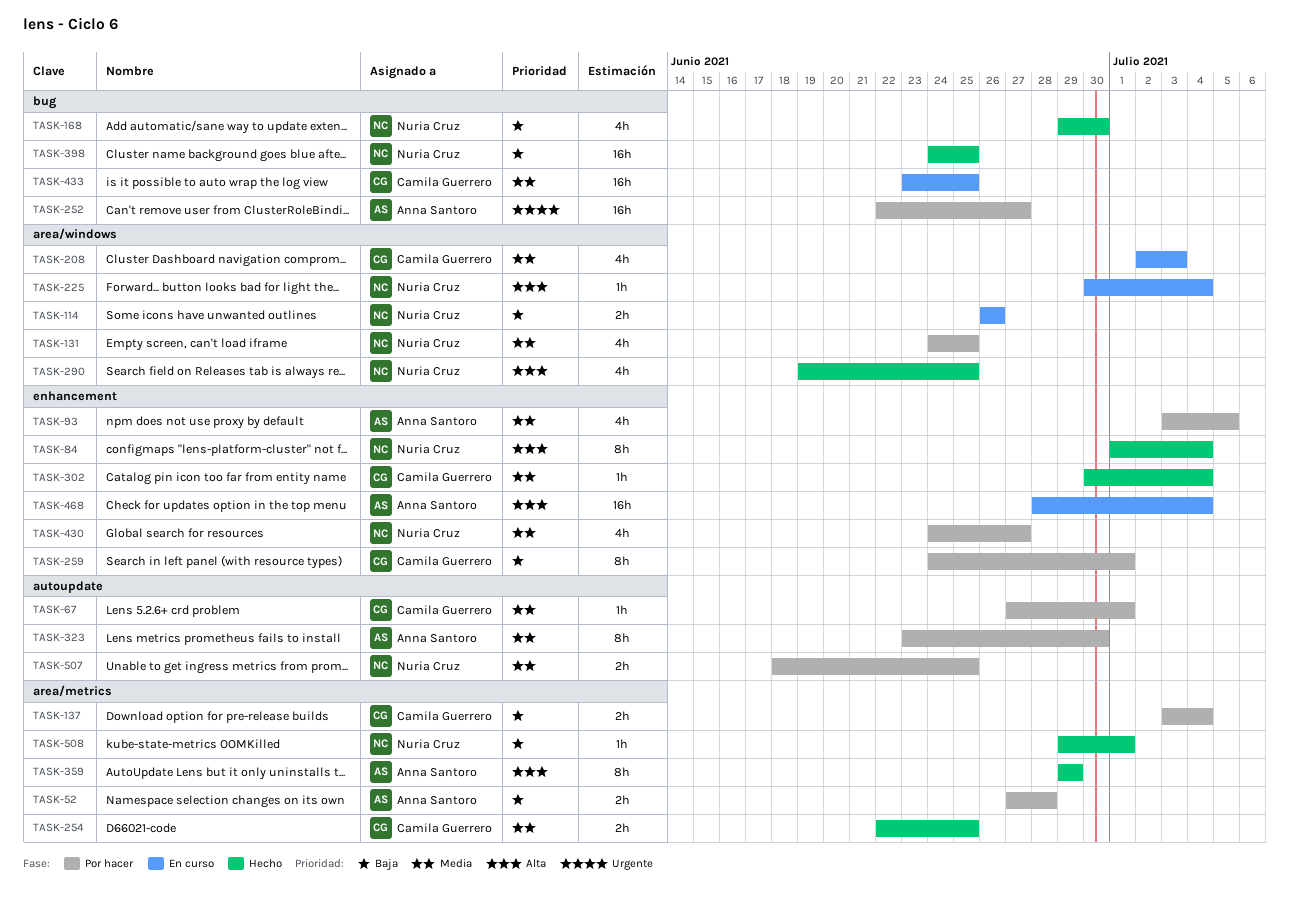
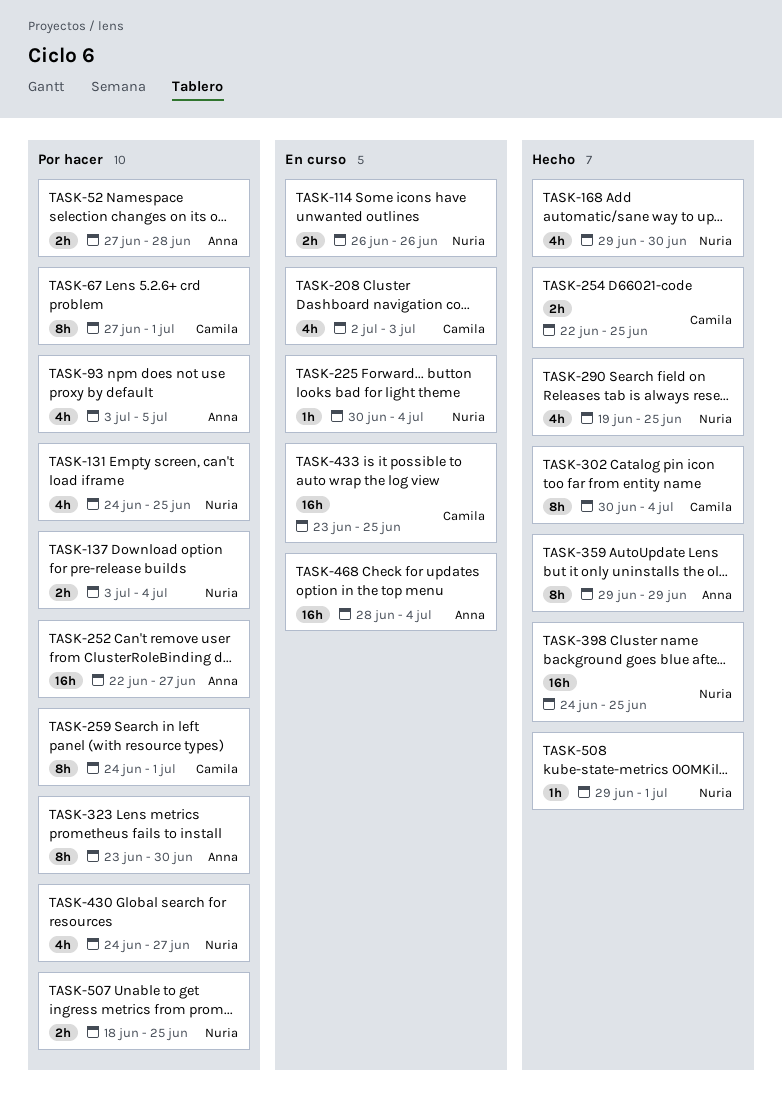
TASK-67, estimate: 1h -> 8h
TASK-84: present -> none
TASK-137, owner: Camila Guerrero -> Nuria Cruz
TASK-302, estimate: 1h -> 8h

